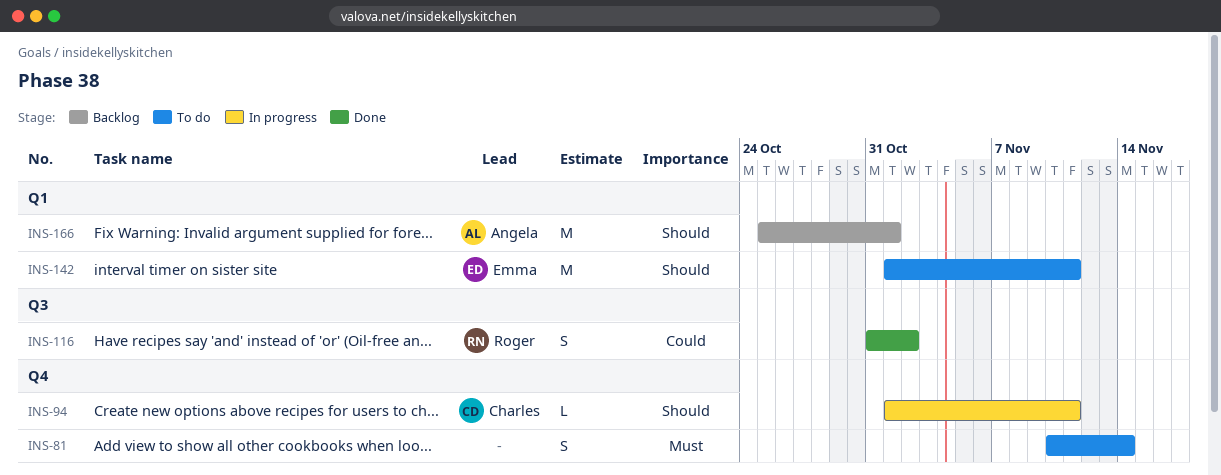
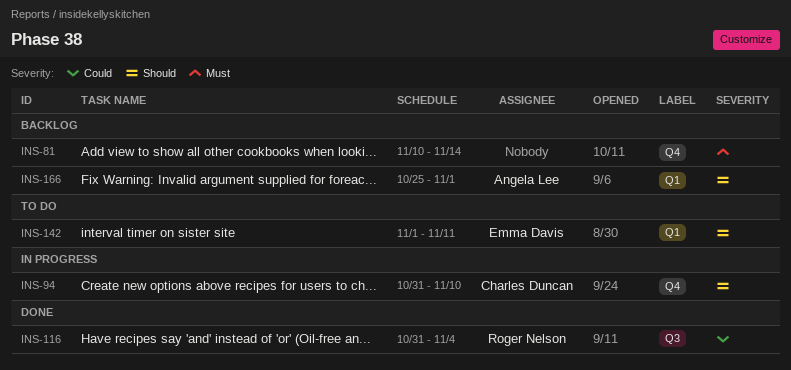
INS-81, status: To do -> Backlog
INS-94, start: Nov 1 -> Oct 31
INS-94, due: Nov 11 -> Nov 10
INS-116, due: Nov 2 -> Nov 4

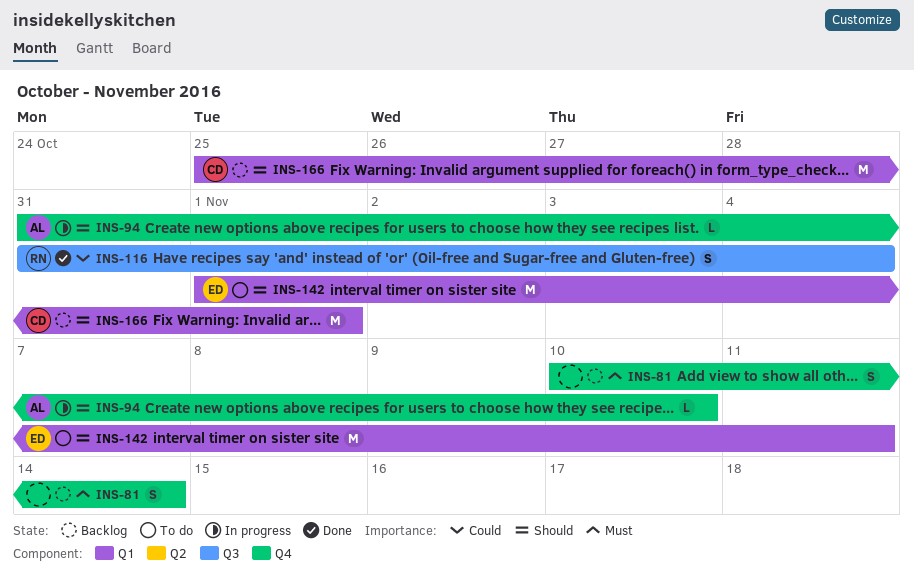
INS-94, owner: Charles Duncan -> Angela Lee
INS-166, owner: Angela Lee -> Charles Duncan

